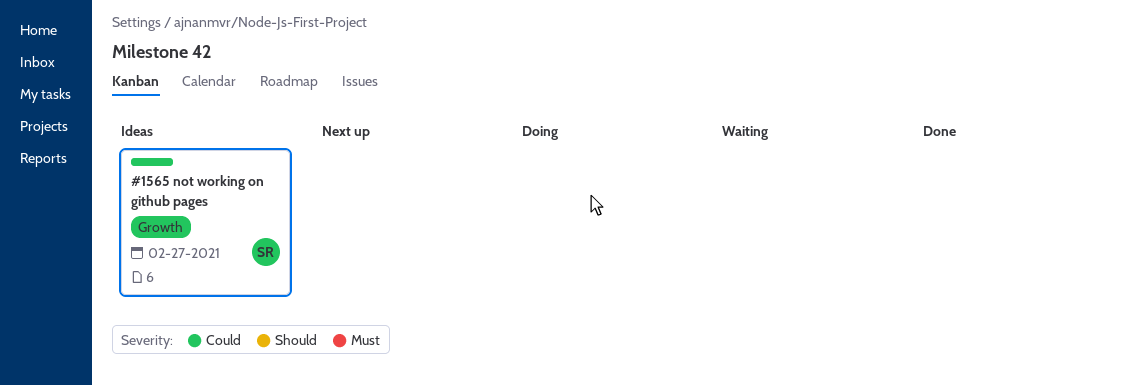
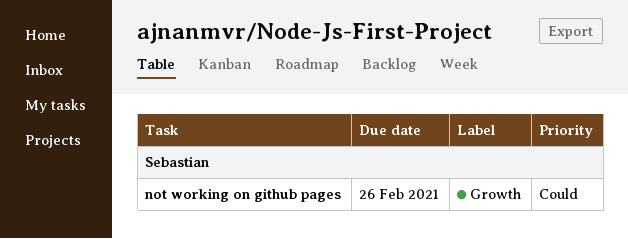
not working on github pages, due: Feb 27 -> Feb 26

